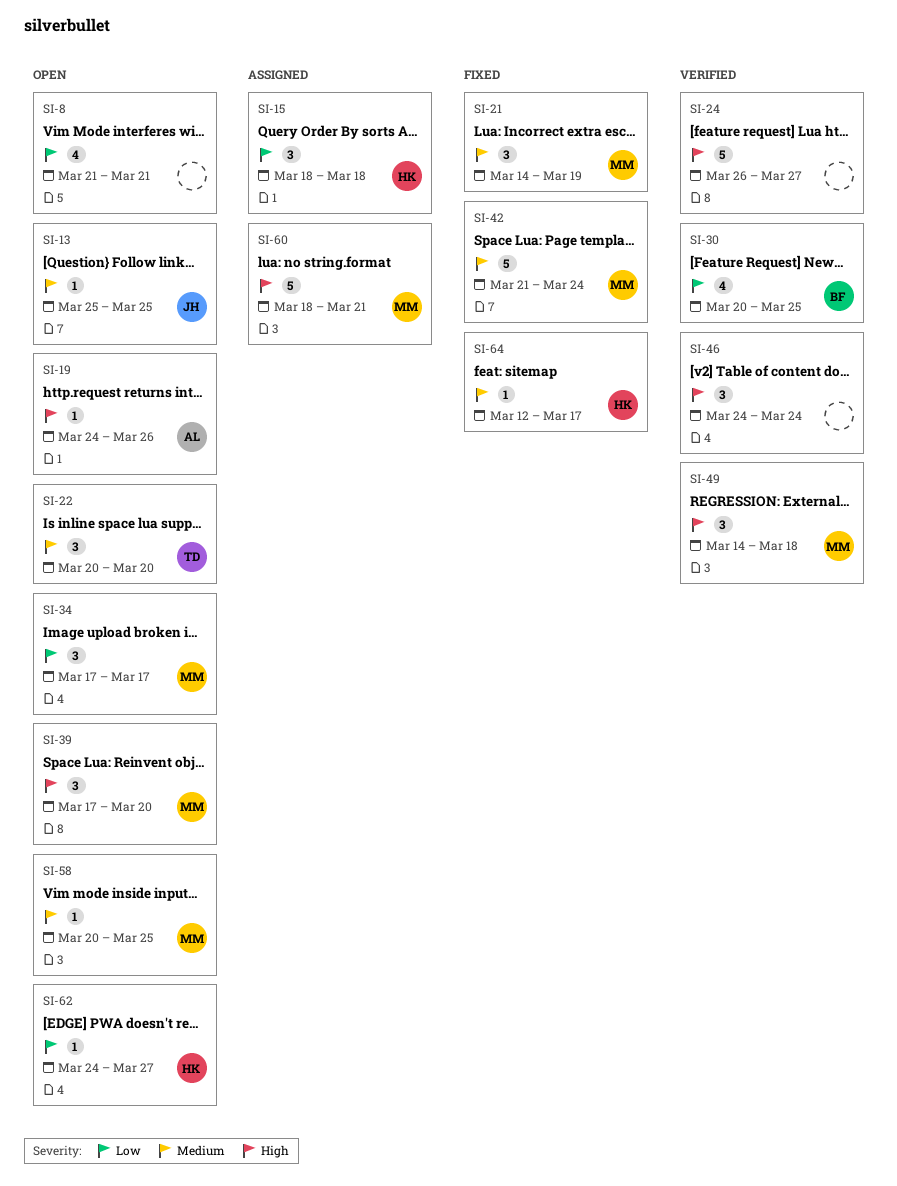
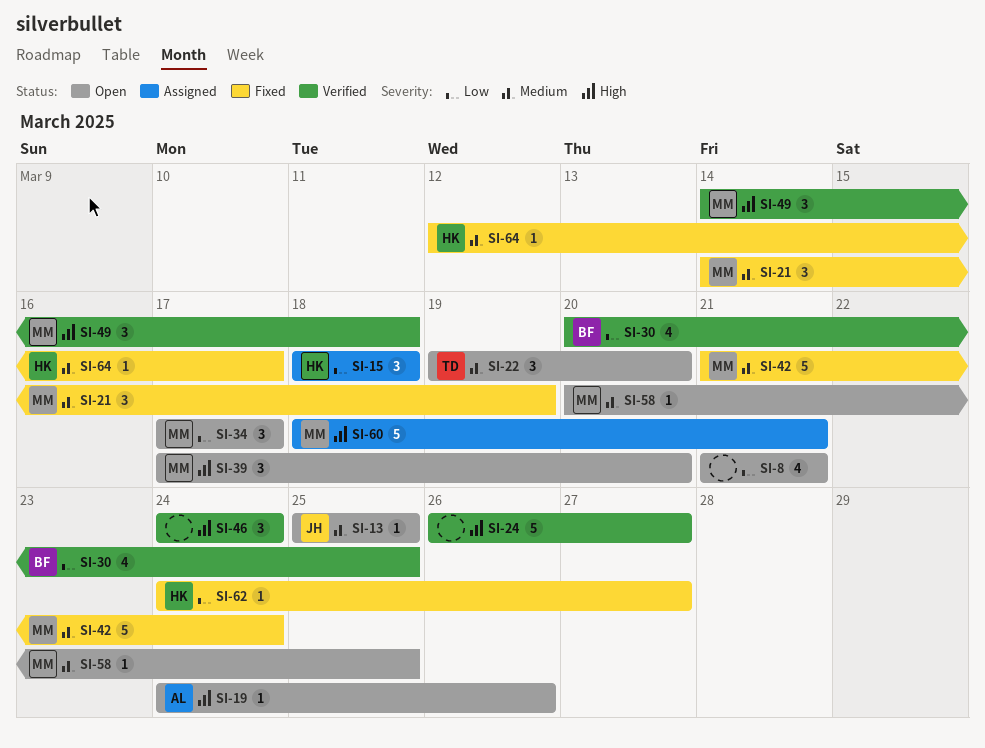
SI-22, start: Mar 20 -> Mar 19
SI-62, status: Open -> Fixed

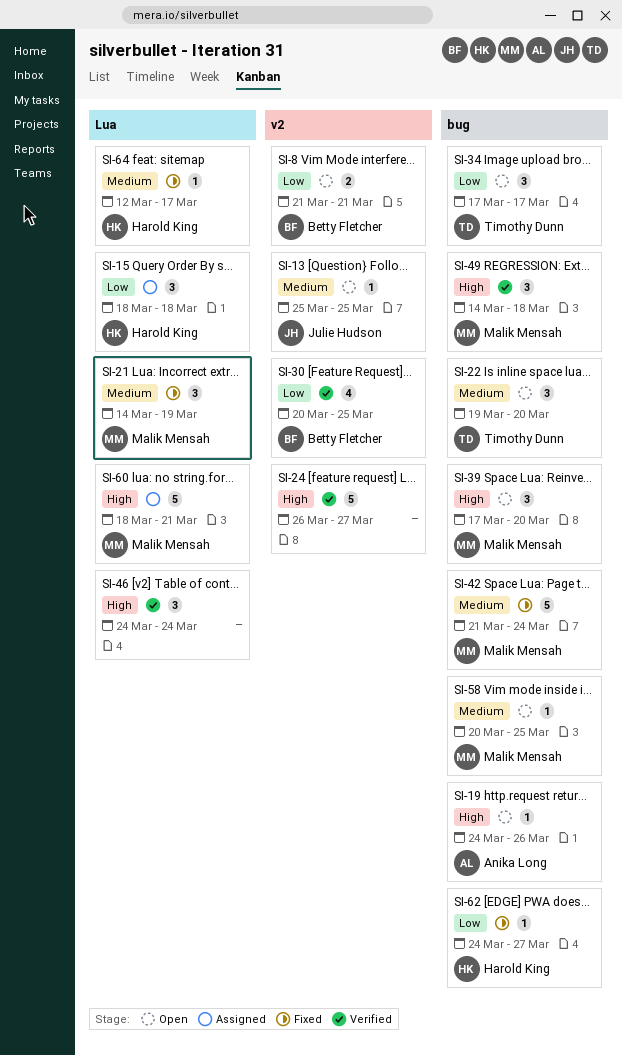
SI-8, owner: none -> Betty Fletcher
SI-8, estimate: 4 -> 2
SI-34, owner: Malik Mensah -> Timothy Dunn

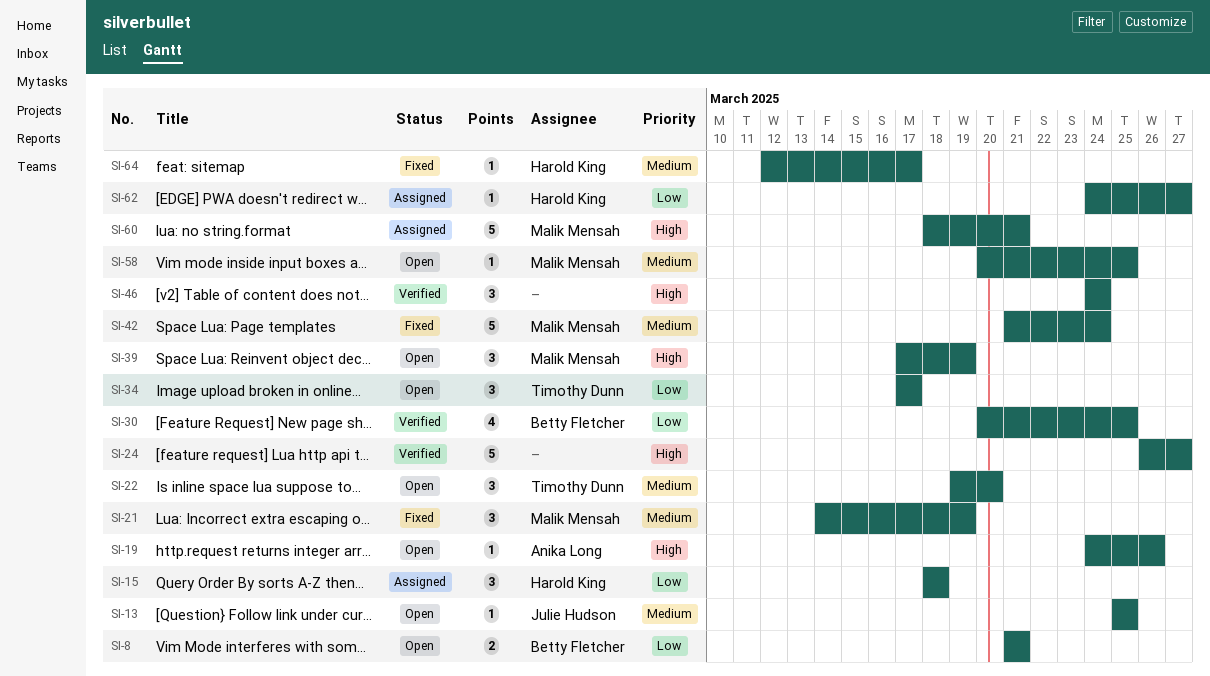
SI-39, due: Mar 20 -> Mar 19
SI-49: present -> none
SI-62, status: Fixed -> Assigned

